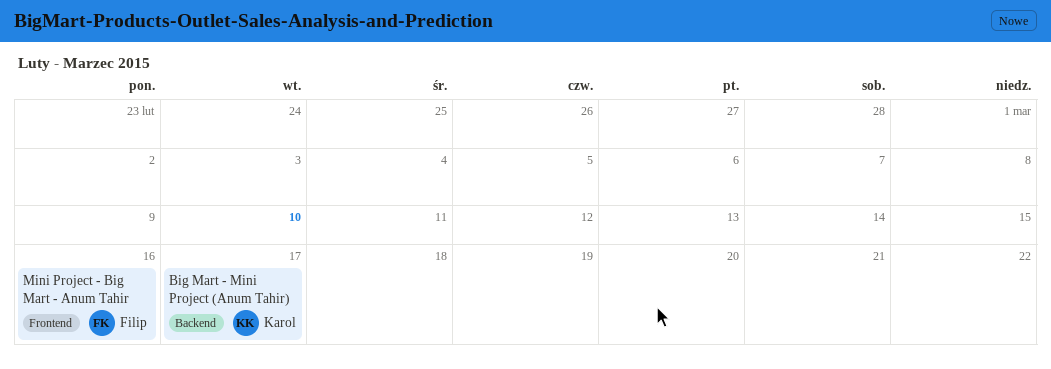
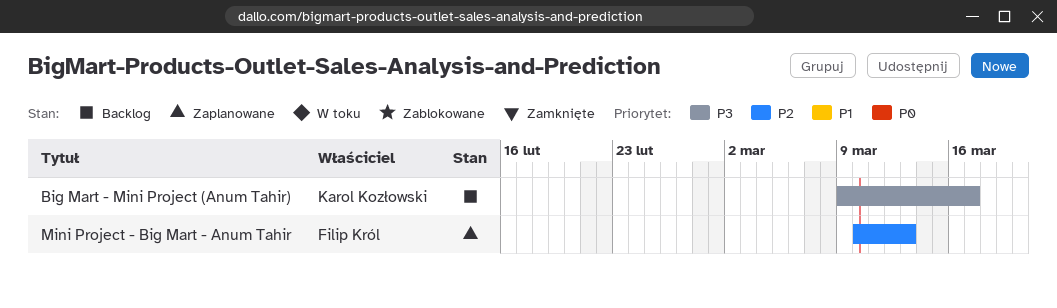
Mini Project - Big Mart - Anum Tahir, due: Mar 16 -> Mar 13

